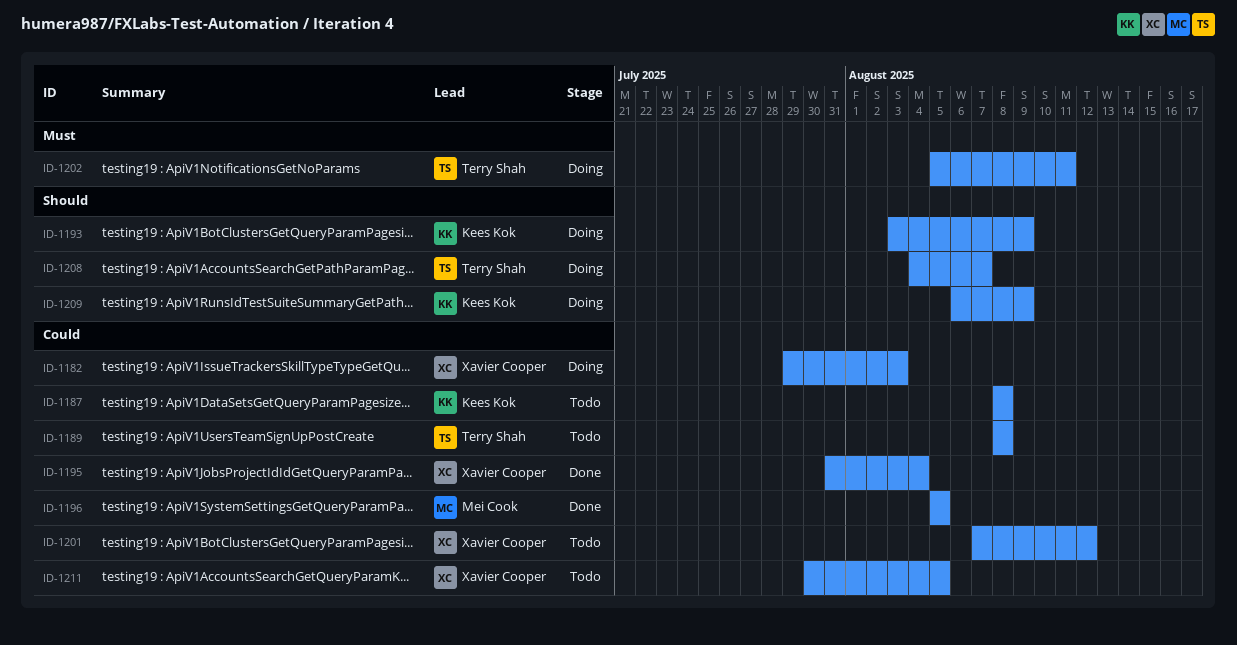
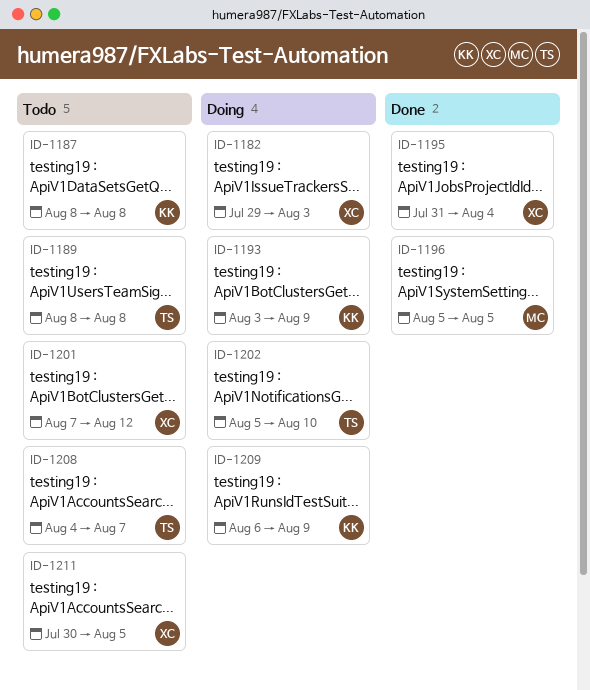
ID-1202, due: Aug 11 -> Aug 10
ID-1208, status: Doing -> Todo

